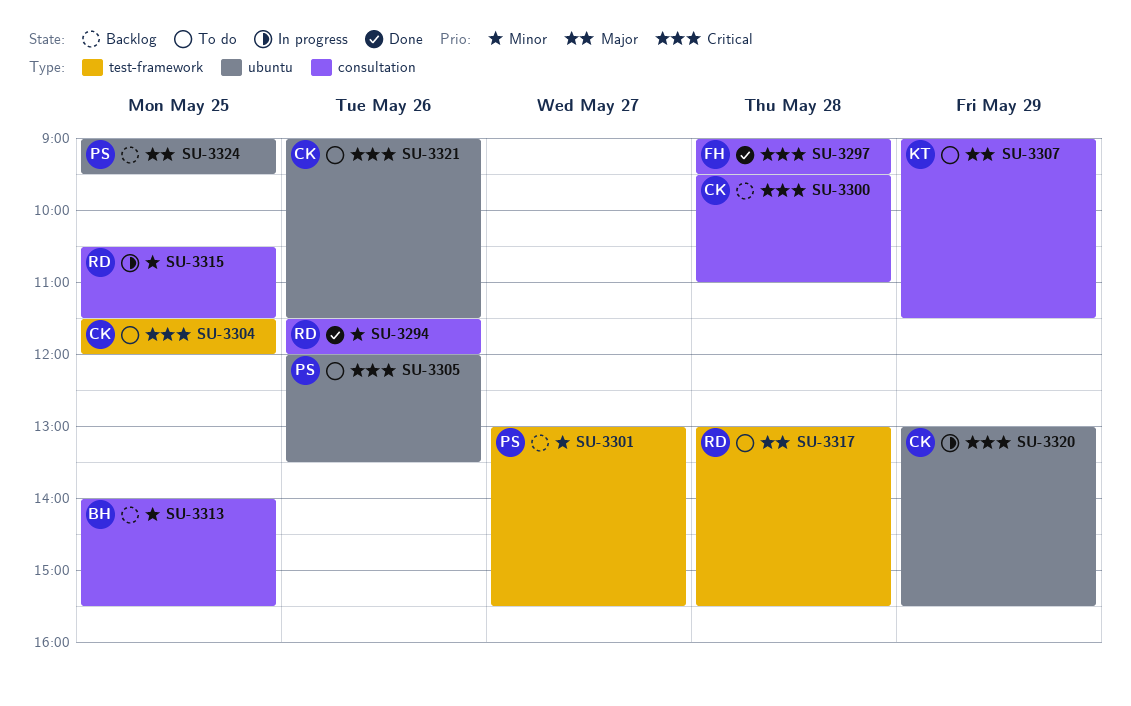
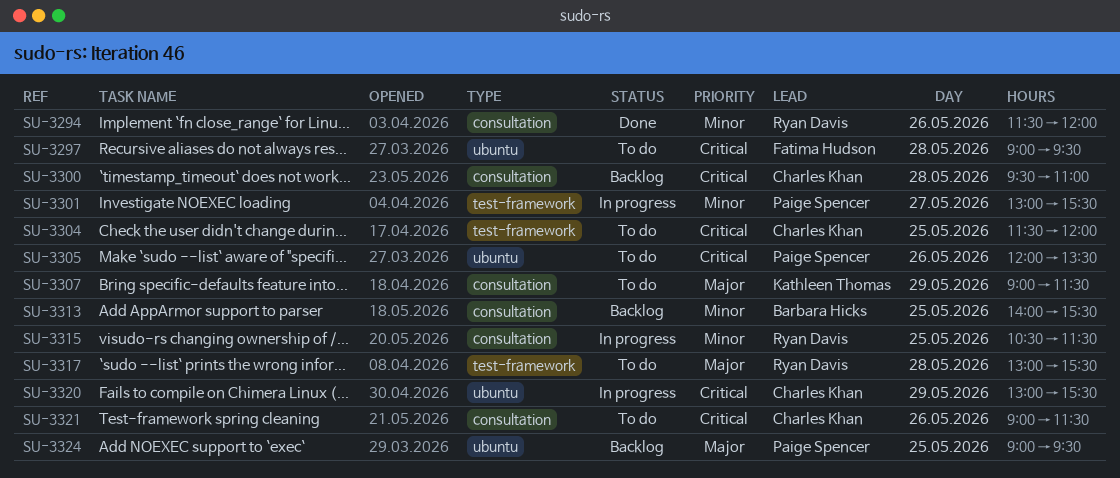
SU-3297, status: Done -> To do
SU-3297, label: consultation -> ubuntu
SU-3301, status: Backlog -> In progress
SU-3321, label: ubuntu -> consultation

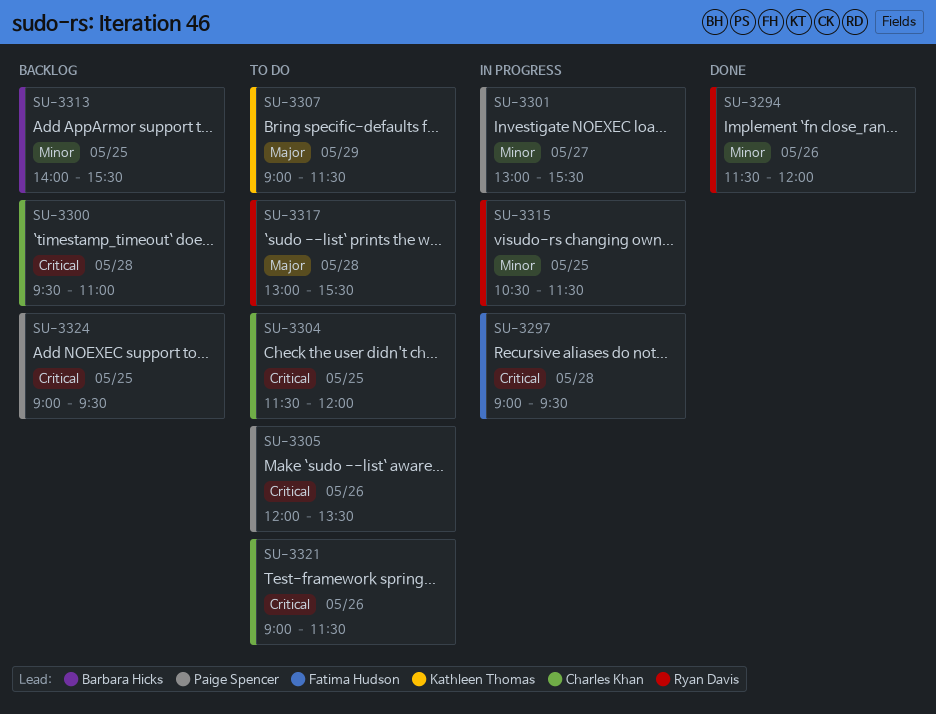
SU-3297, status: To do -> In progress
SU-3320: present -> none
SU-3324, priority: Major -> Critical

